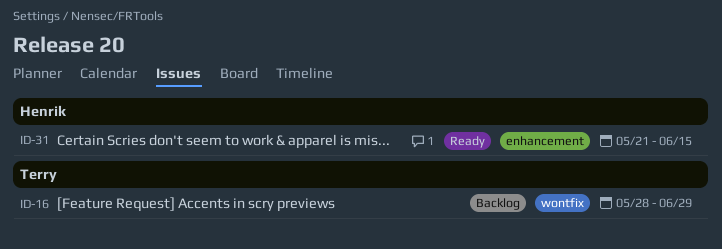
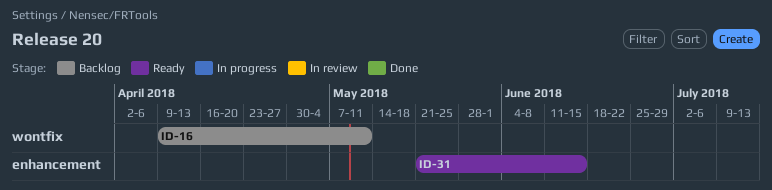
ID-16, start: May 28 -> Apr 9
ID-16, due: Jun 29 -> May 11

